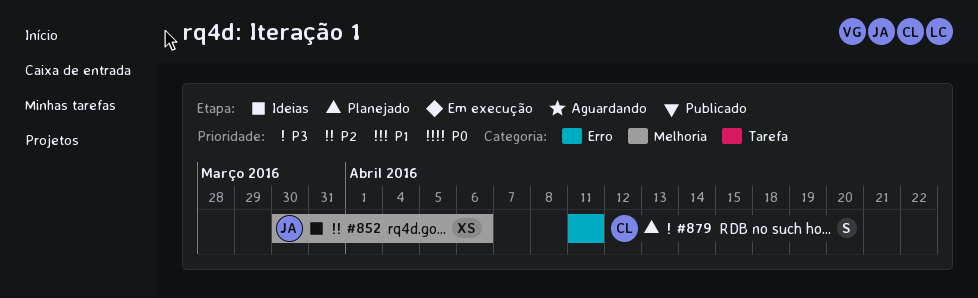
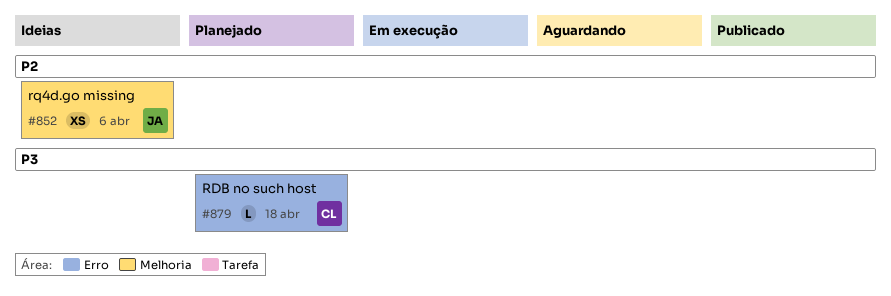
#879, estimate: S -> L
#879, due: Apr 11 -> Apr 18

